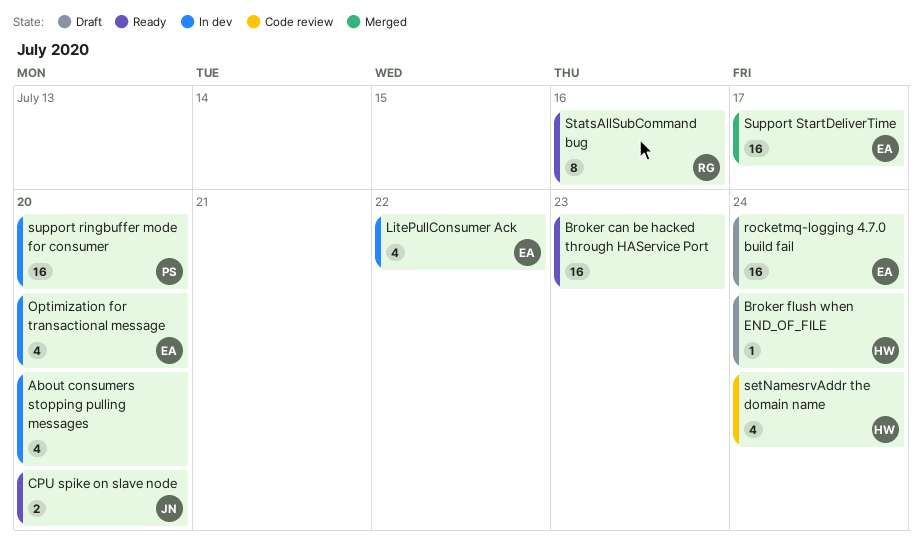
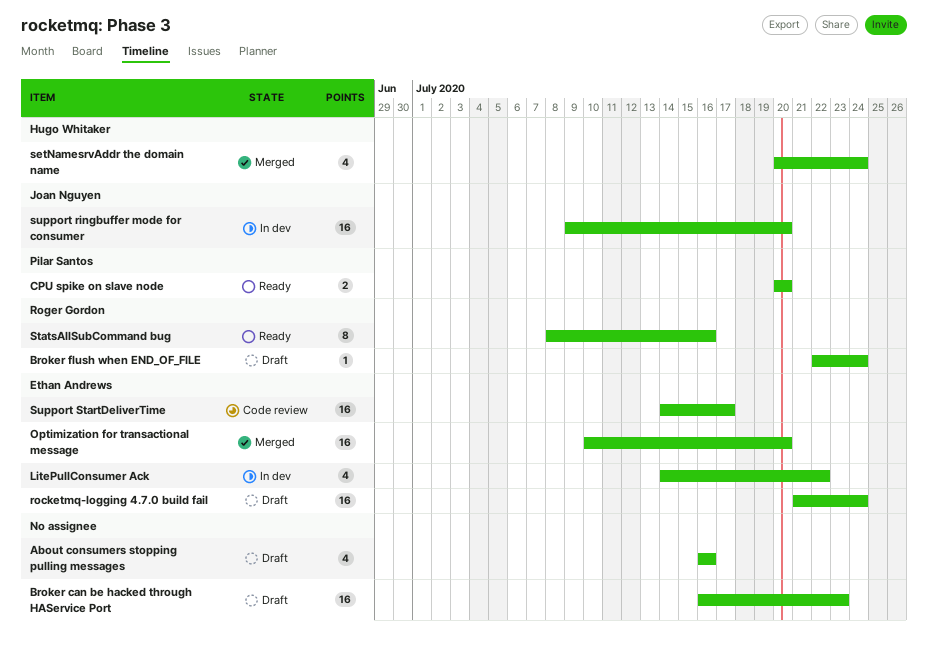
About consumers stopping pulling messages, status: In dev -> Draft
About consumers stopping pulling messages, due: Jul 20 -> Jul 16
Broker can be hacked through HAService Port, status: Ready -> Draft
Broker flush when END_OF_FILE, owner: Hugo Whitaker -> Roger Gordon
CPU spike on slave node, owner: Joan Nguyen -> Pilar Santos
Optimization for transactional message, status: In dev -> Merged
Optimization for transactional message, estimate: 4 -> 16
setNamesrvAddr the domain name, status: Code review -> Merged
support ringbuffer mode for consumer, owner: Pilar Santos -> Joan Nguyen
Support StartDeliverTime, status: Merged -> Code review

